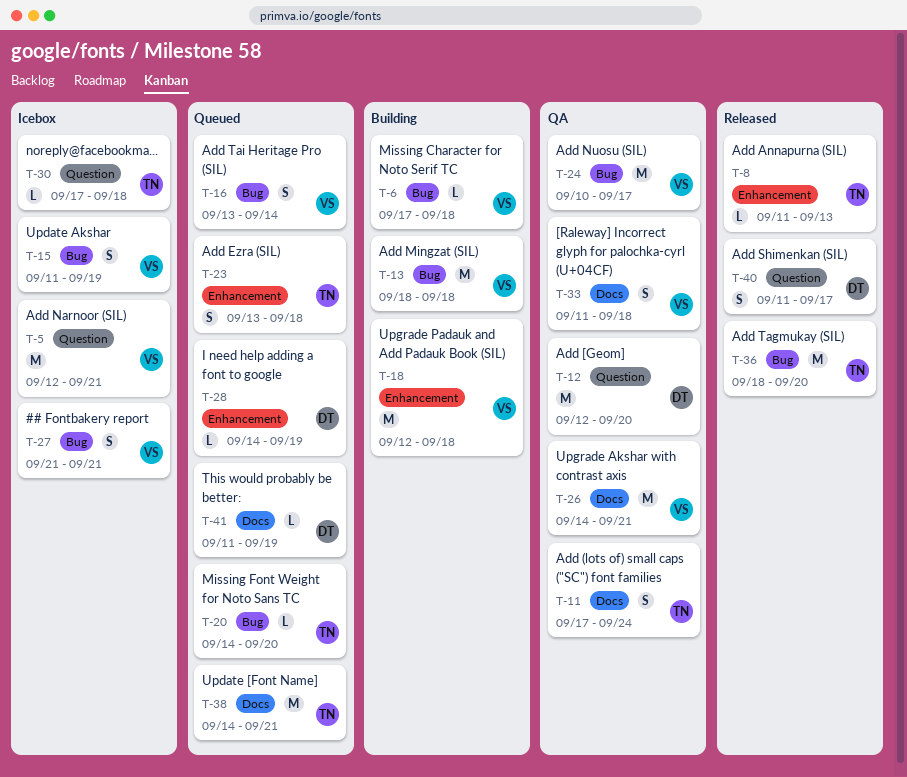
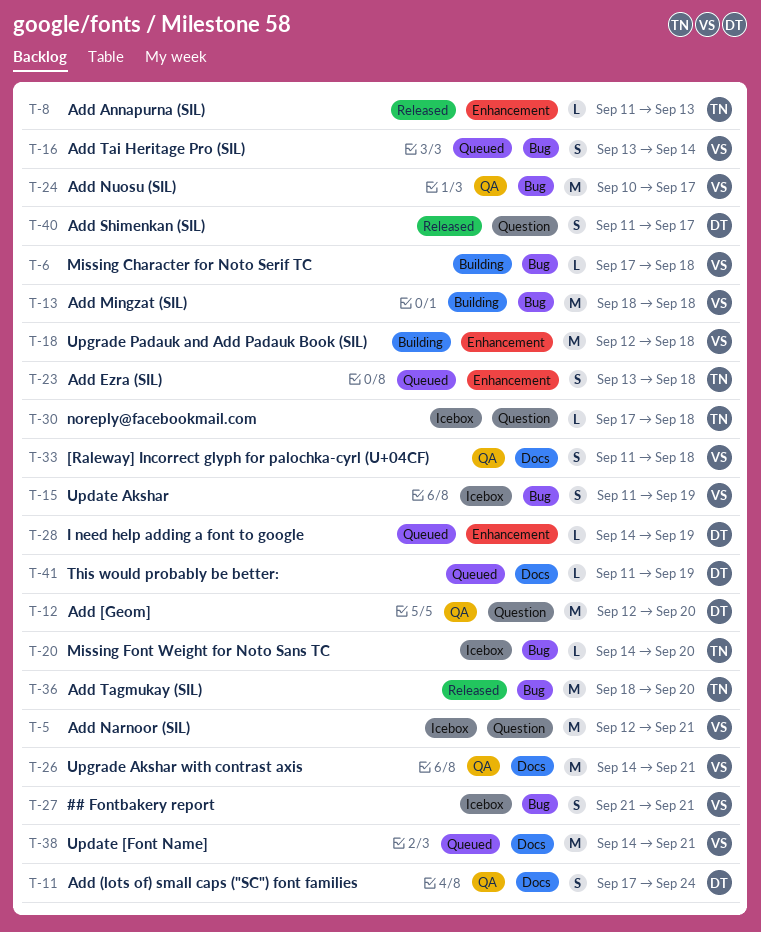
T-11, owner: TN -> DT
T-20, status: Queued -> Icebox
T-38, owner: TN -> VS

